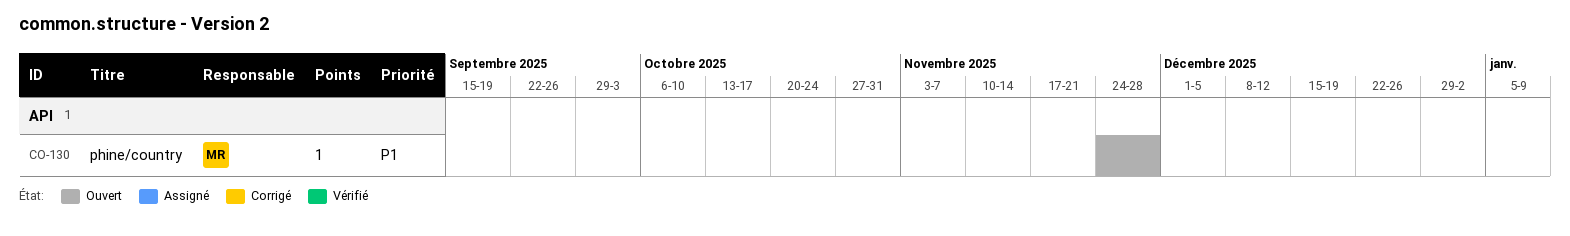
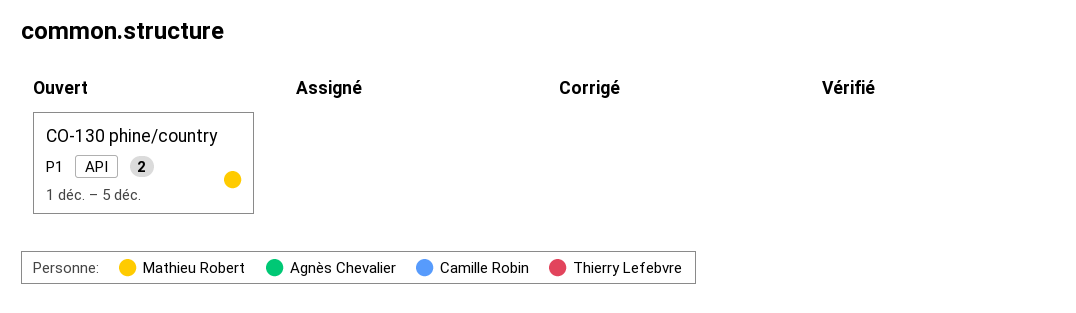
CO-130, estimate: 1 -> 2
CO-130, start: Nov 24 -> Dec 1
CO-130, due: Nov 28 -> Dec 5

